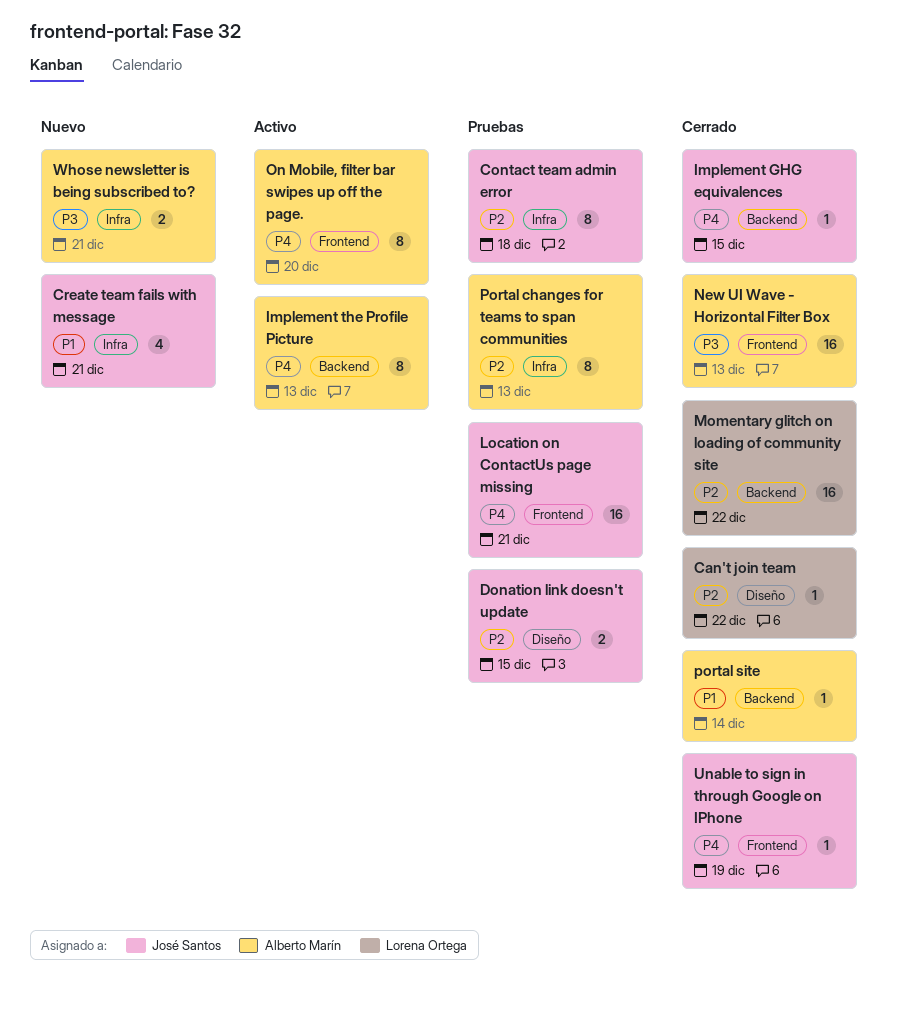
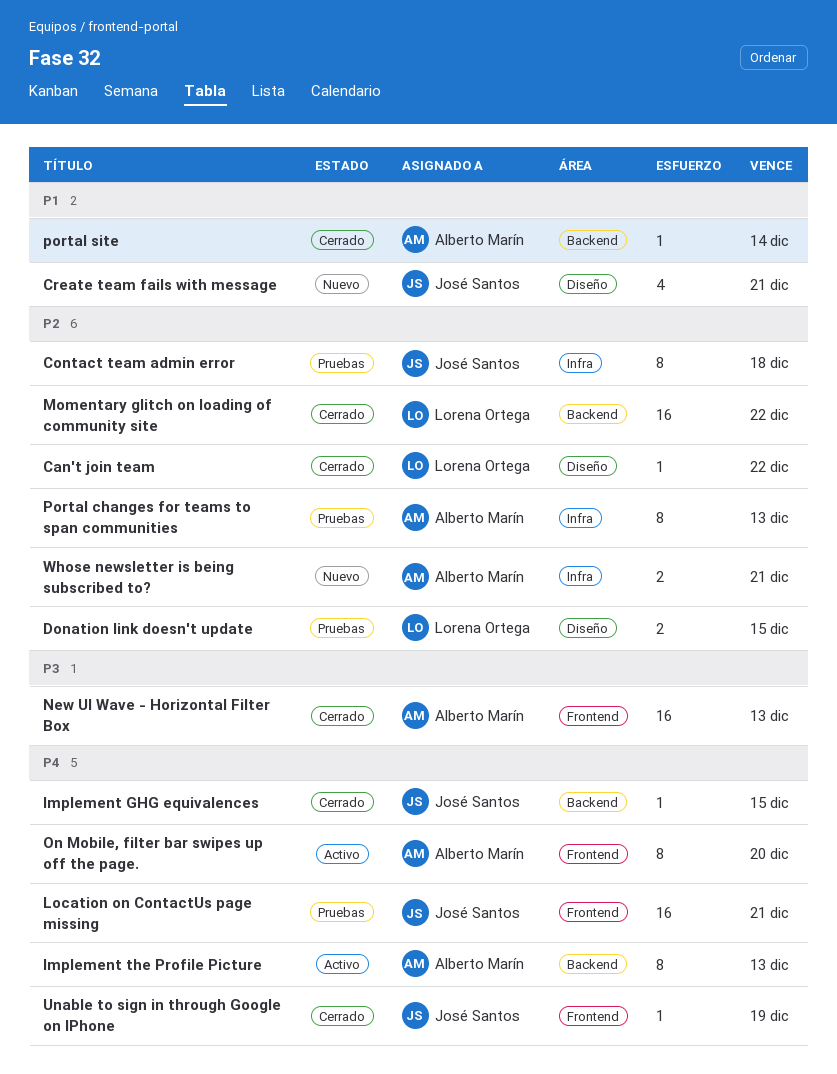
Create team fails with message, label: Infra -> Diseño
Donation link doesn't update, owner: José Santos -> Lorena Ortega
Whose newsletter is being subscribed to?, priority: P3 -> P2

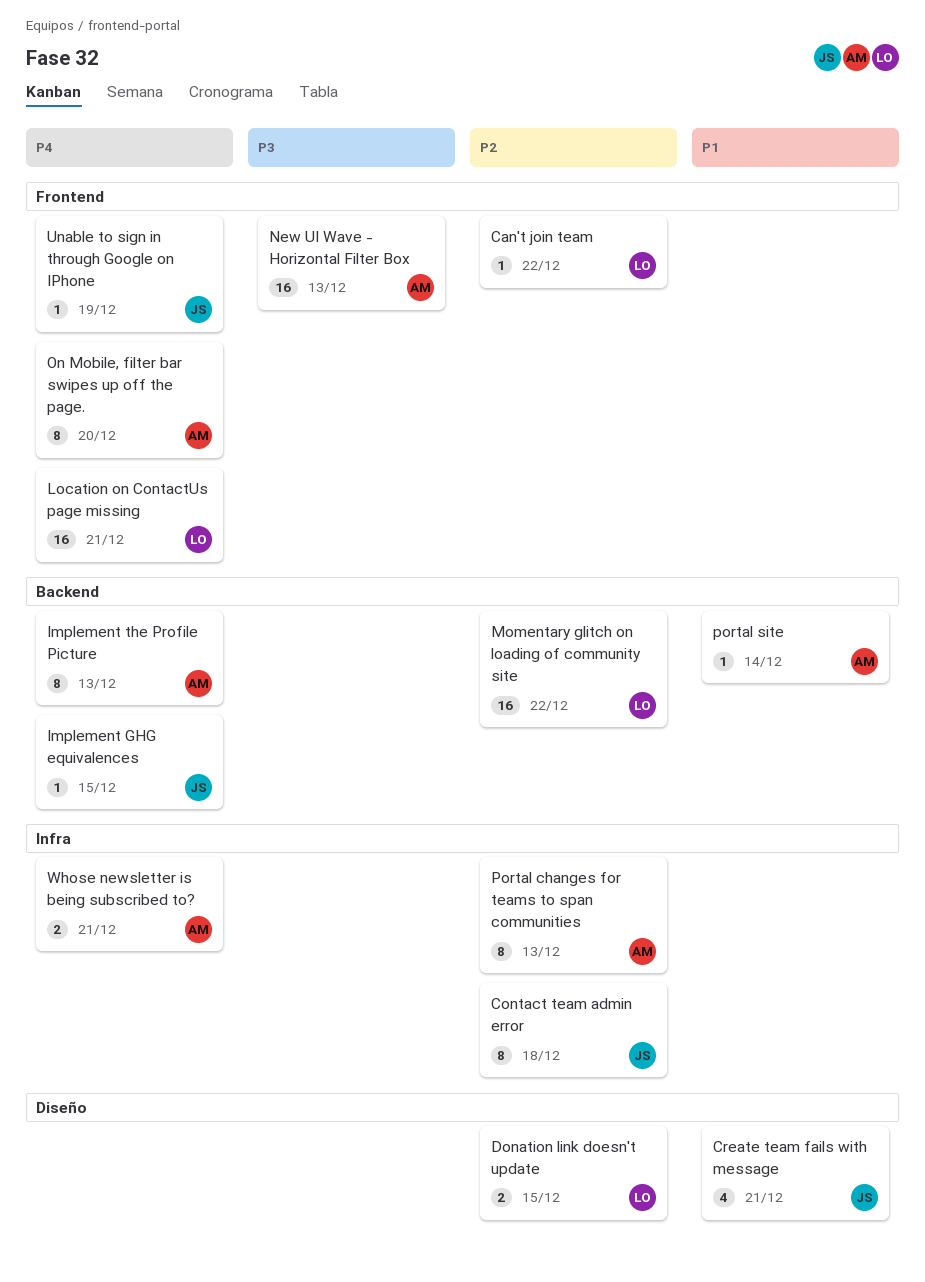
Can't join team, label: Diseño -> Frontend
Location on ContactUs page missing, owner: José Santos -> Lorena Ortega
Whose newsletter is being subscribed to?, priority: P2 -> P4

